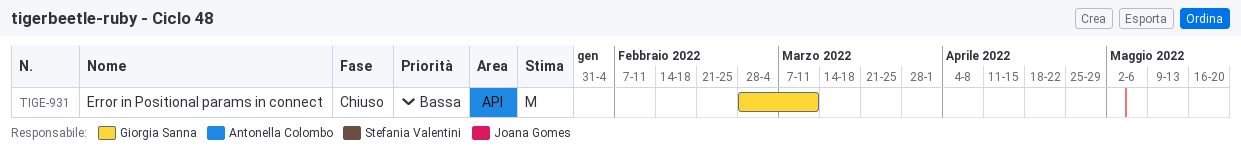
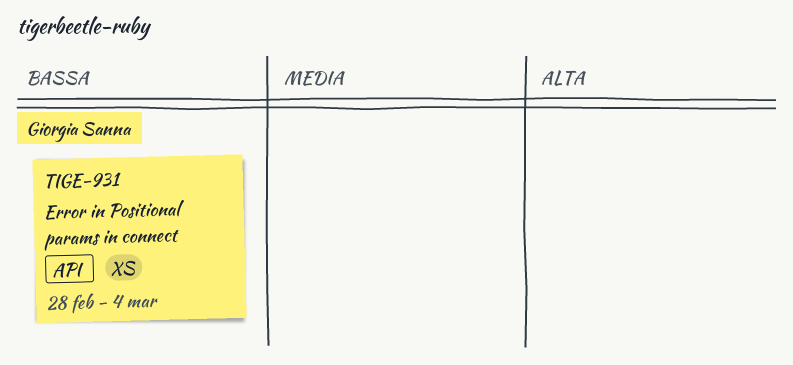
TIGE-931, estimate: M -> XS
TIGE-931, due: Mar 11 -> Mar 4

